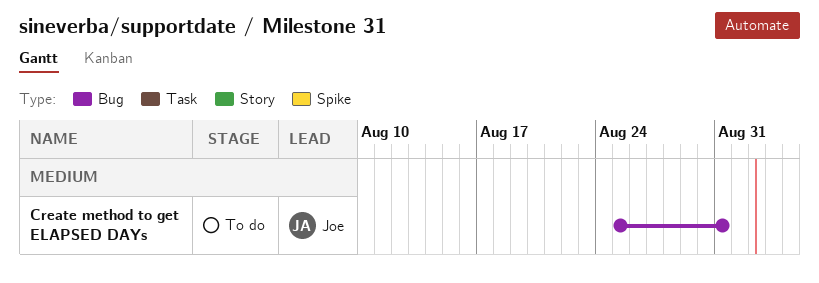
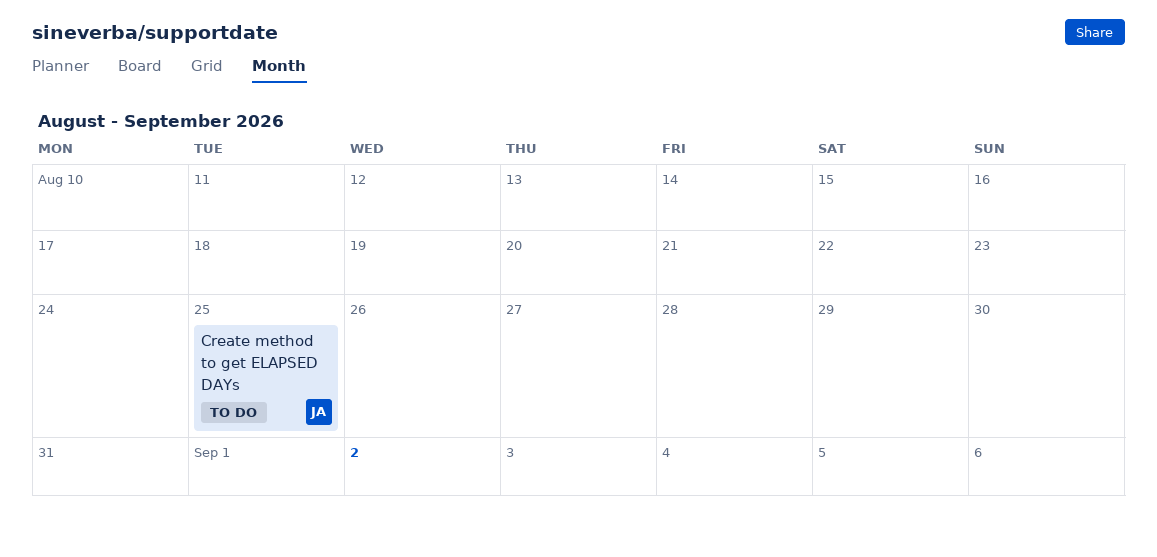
Create method to get ELAPSED DAYs, due: Aug 31 -> Aug 25

